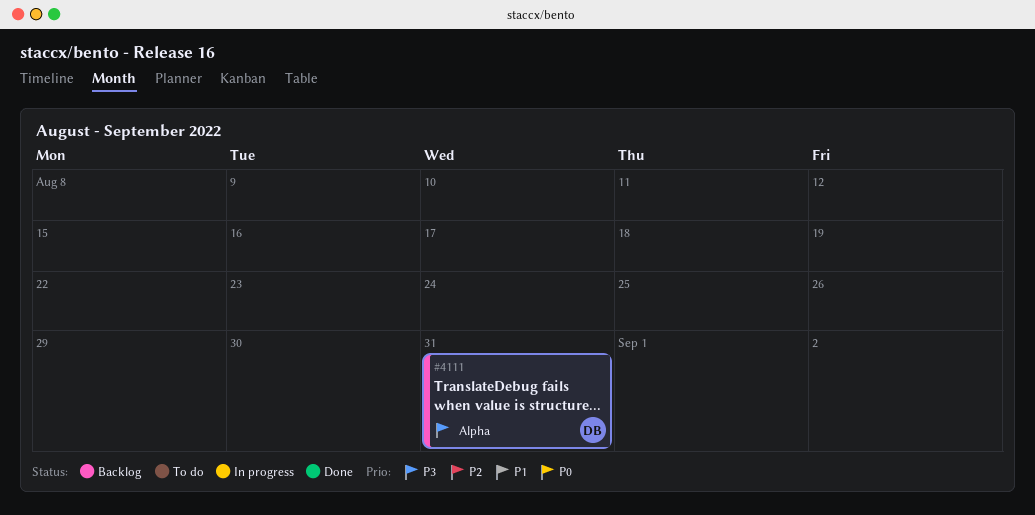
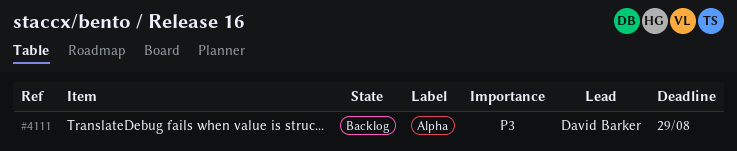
#4111, due: Aug 31 -> Aug 29

